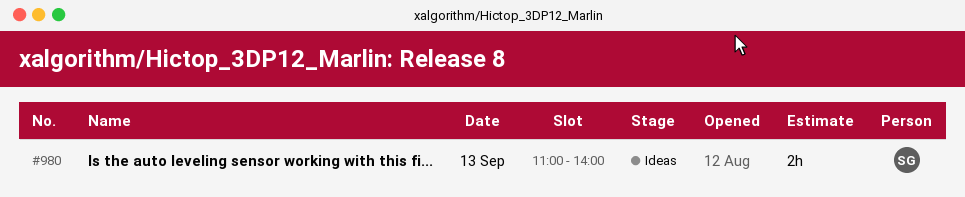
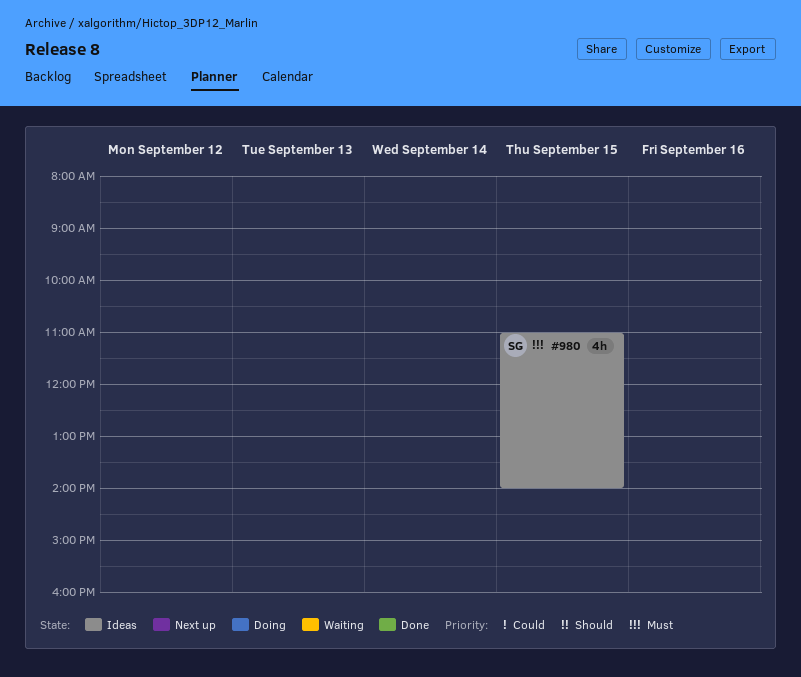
#980, estimate: 2h -> 4h
#980, day: Sep 13 -> Sep 15

